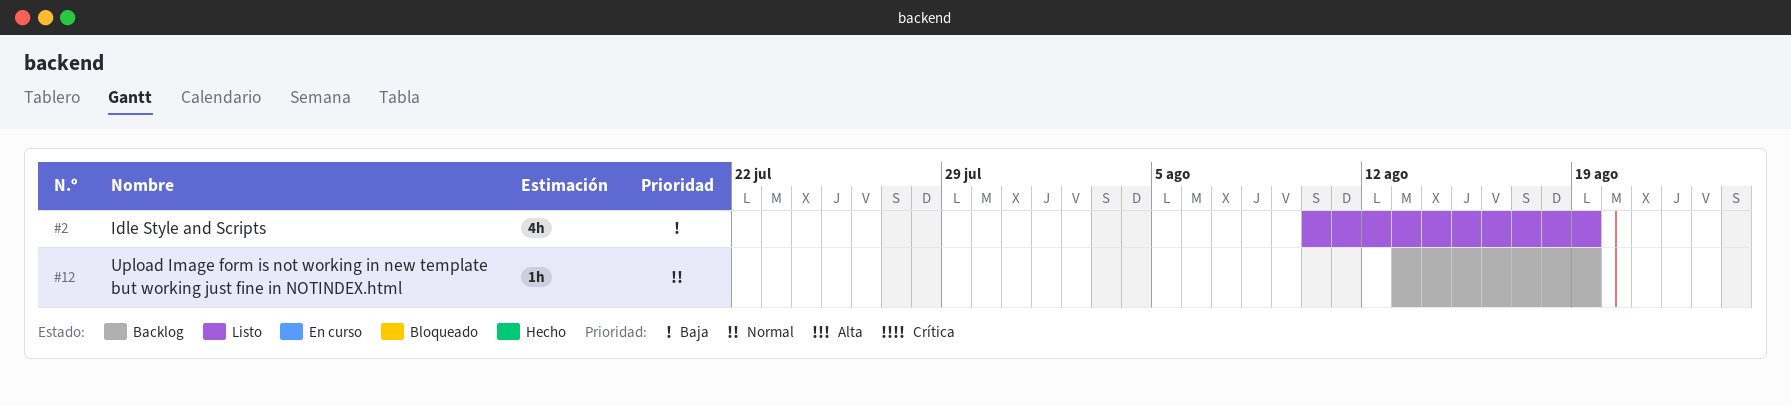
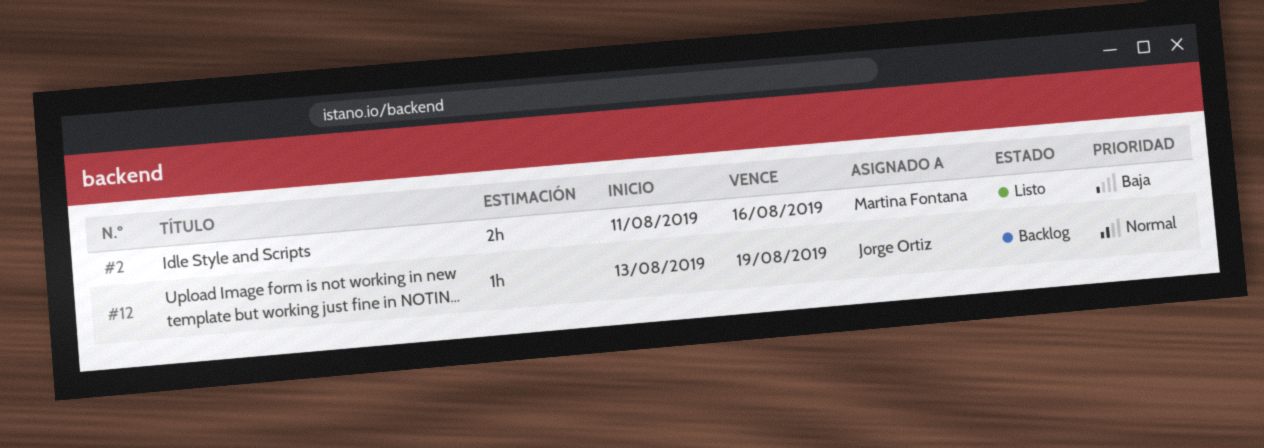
#2, estimate: 4h -> 2h
#2, start: Aug 10 -> Aug 11
#2, due: Aug 19 -> Aug 16

